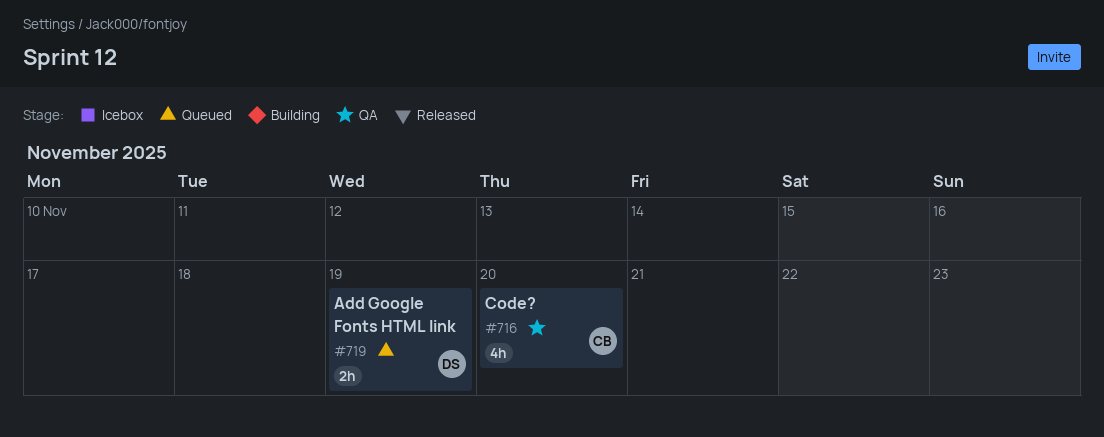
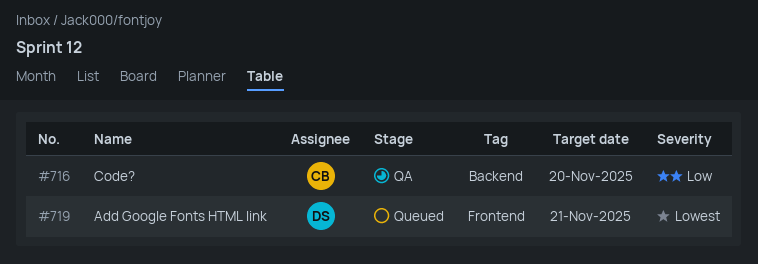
#719, due: Nov 19 -> Nov 21

